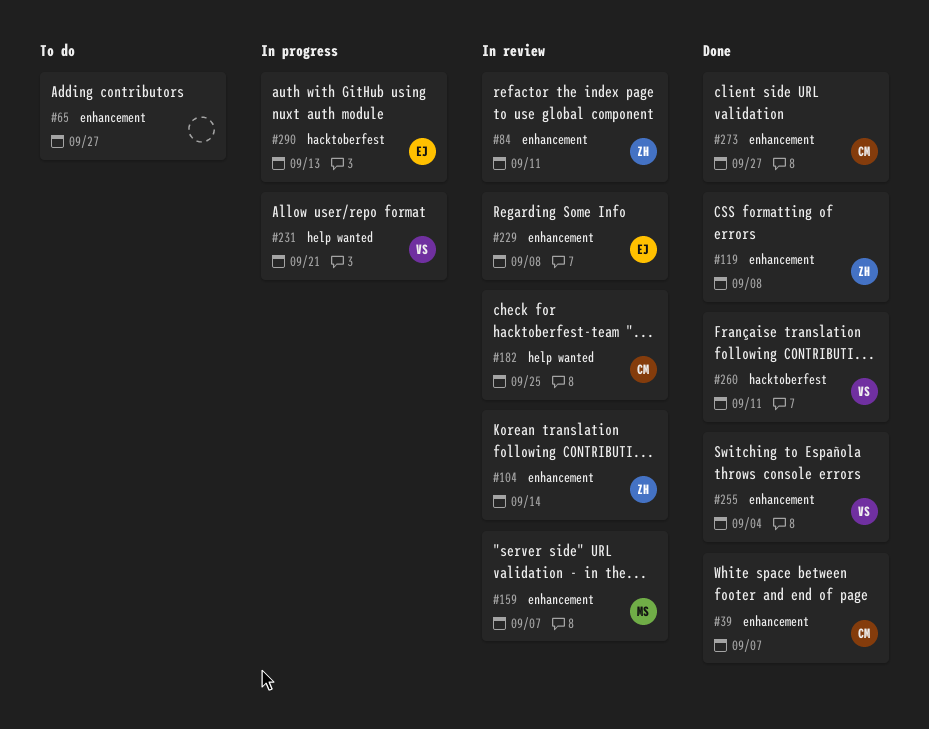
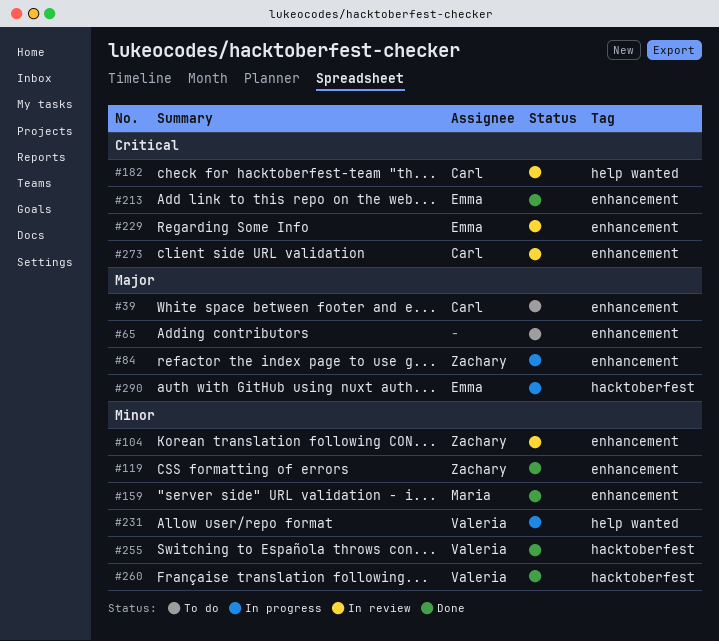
#39, status: Done -> To do
#84, status: In review -> In progress
#159, status: In review -> Done
#213: none -> present
#255, label: enhancement -> hacktoberfest
#273, status: Done -> In review

